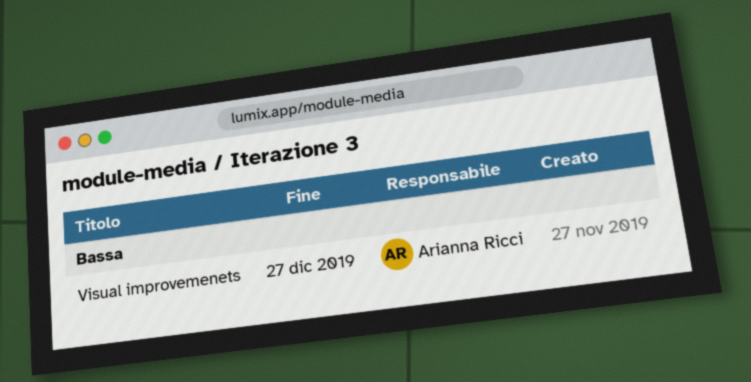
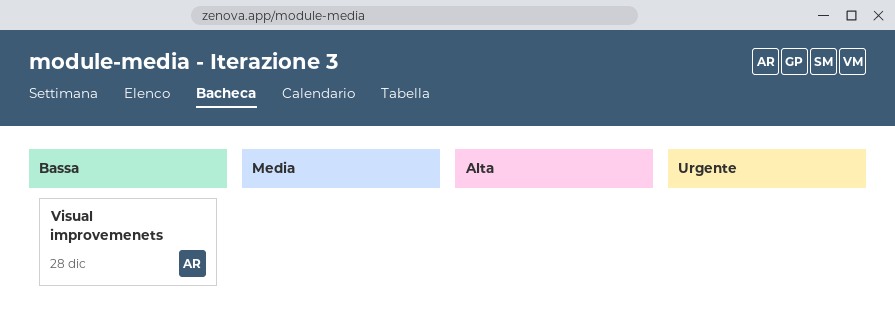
Visual improvemenets, due: Dec 27 -> Dec 28

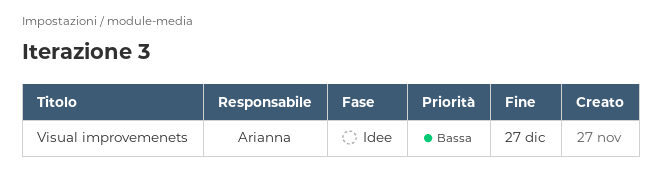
Visual improvemenets, due: Dec 28 -> Dec 27

